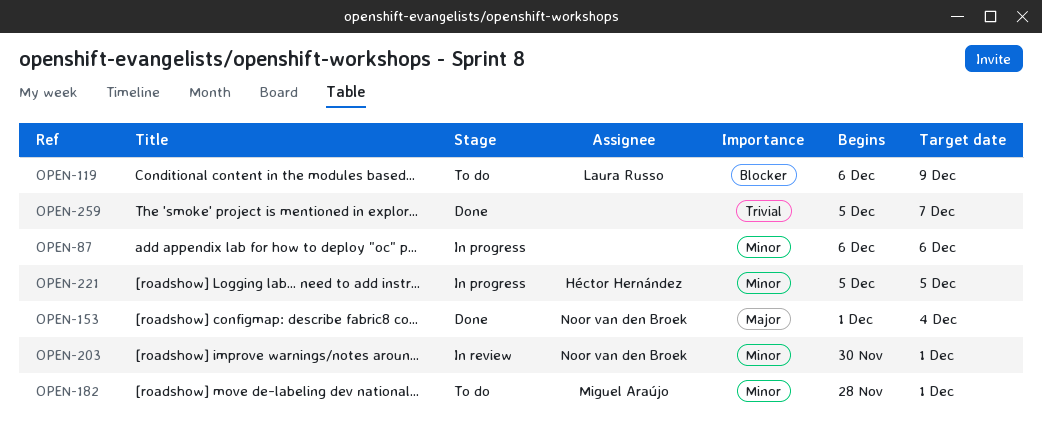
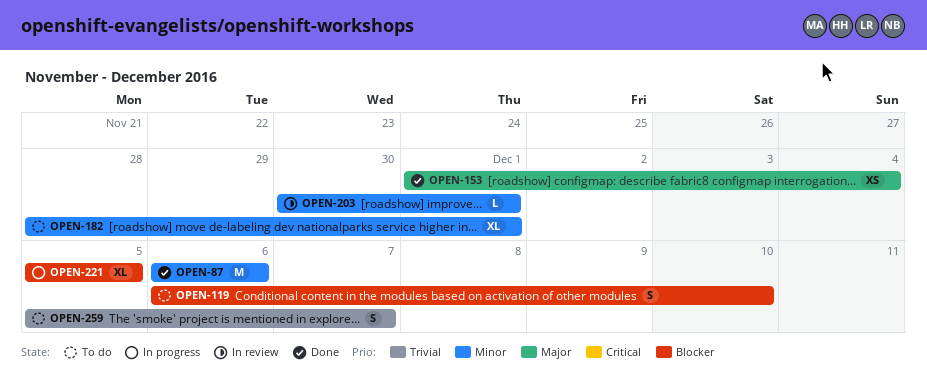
OPEN-87, status: In progress -> Done
OPEN-119, due: Dec 9 -> Dec 10
OPEN-221, priority: Minor -> Blocker
OPEN-259, status: Done -> To do

